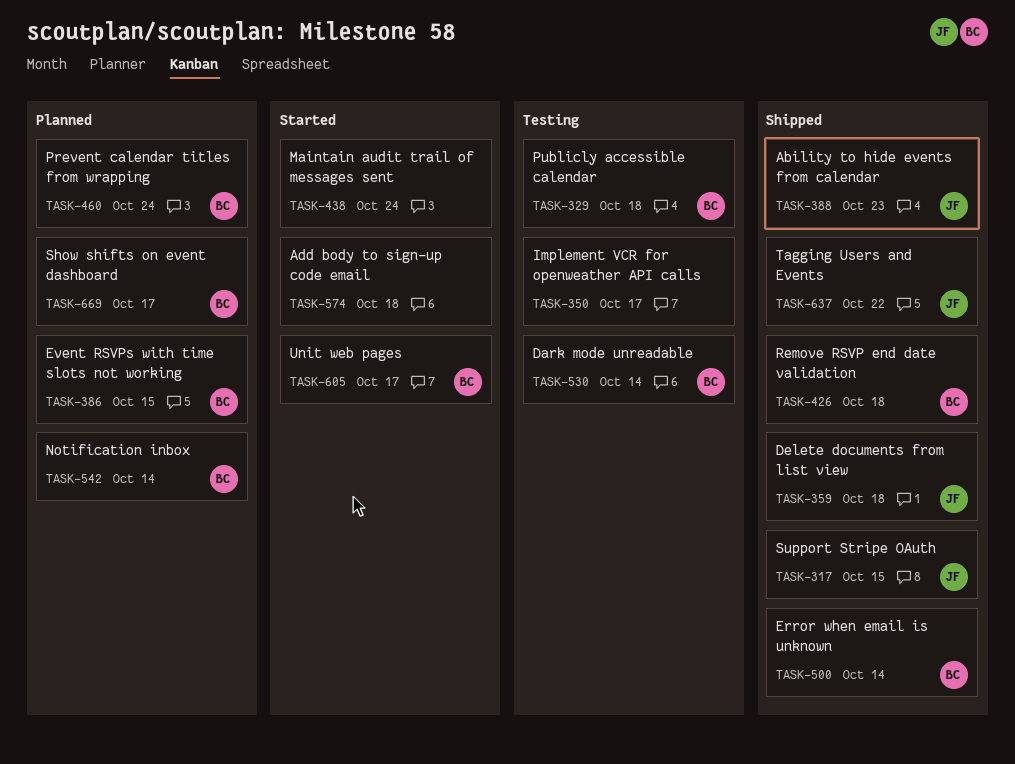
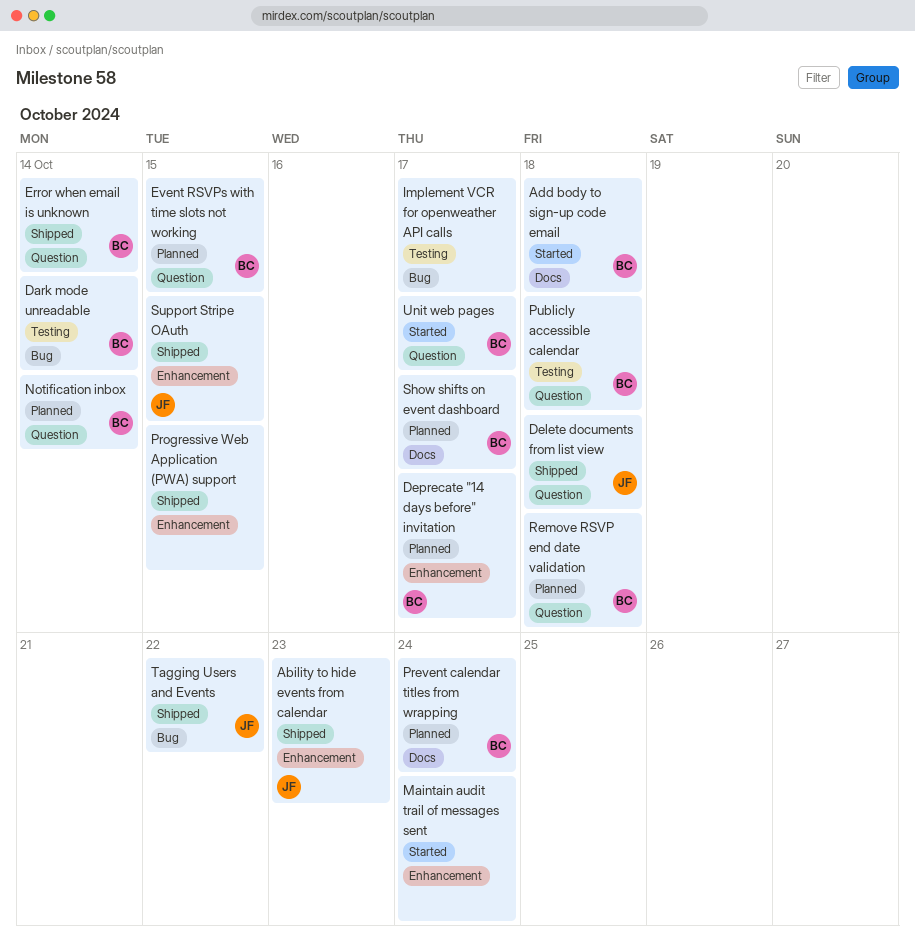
Add body to sign-up code email, owner: none -> BC
Deprecate "14 days before" invitation: none -> present
Progressive Web Application (PWA) support: none -> present
Remove RSVP end date validation, status: Shipped -> Planned

